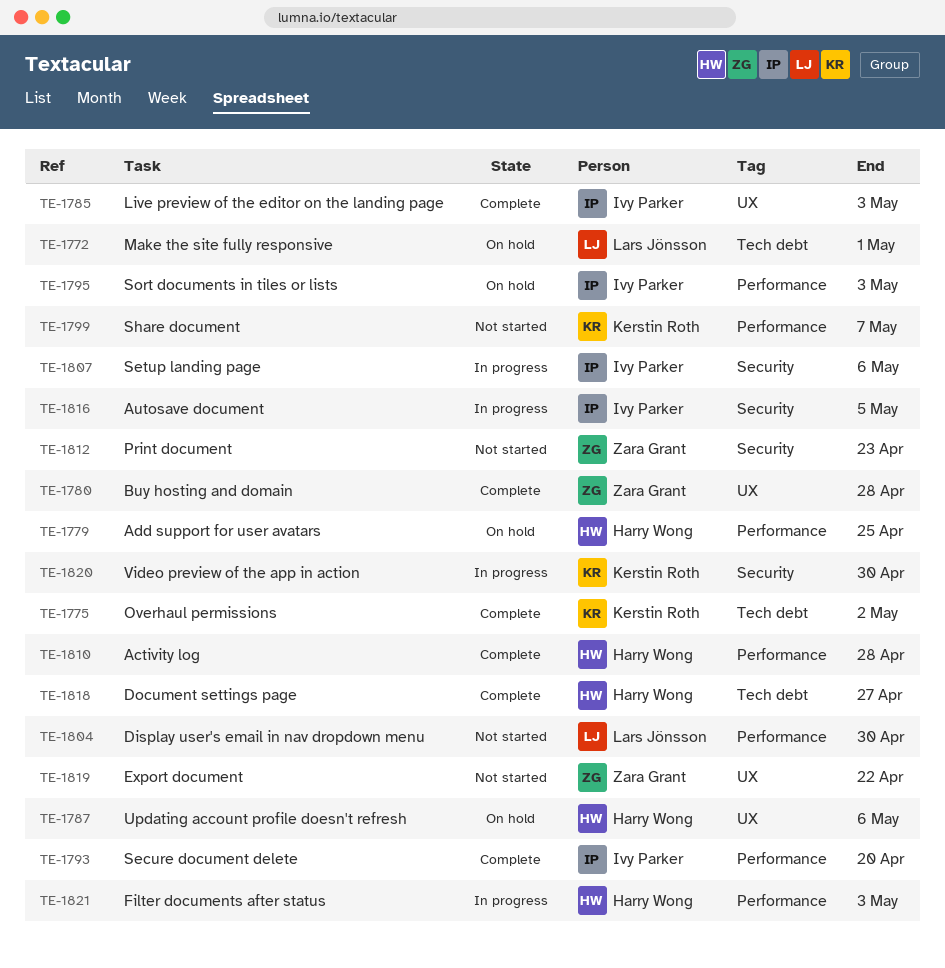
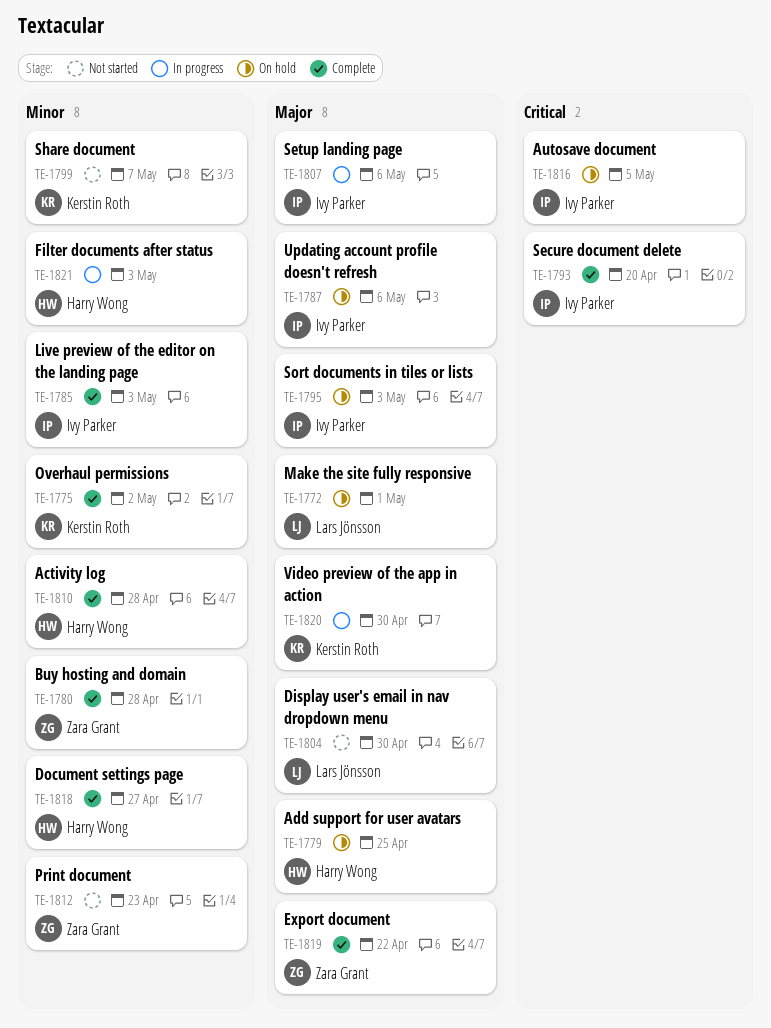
TE-1787, owner: Harry Wong -> Ivy Parker
TE-1816, status: In progress -> On hold
TE-1819, status: Not started -> Complete

